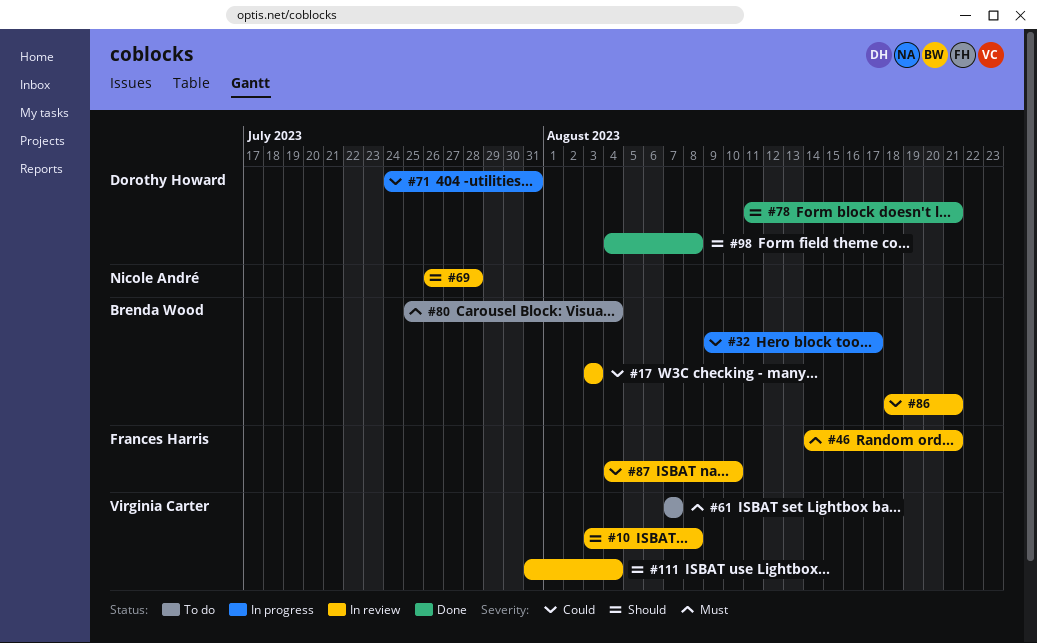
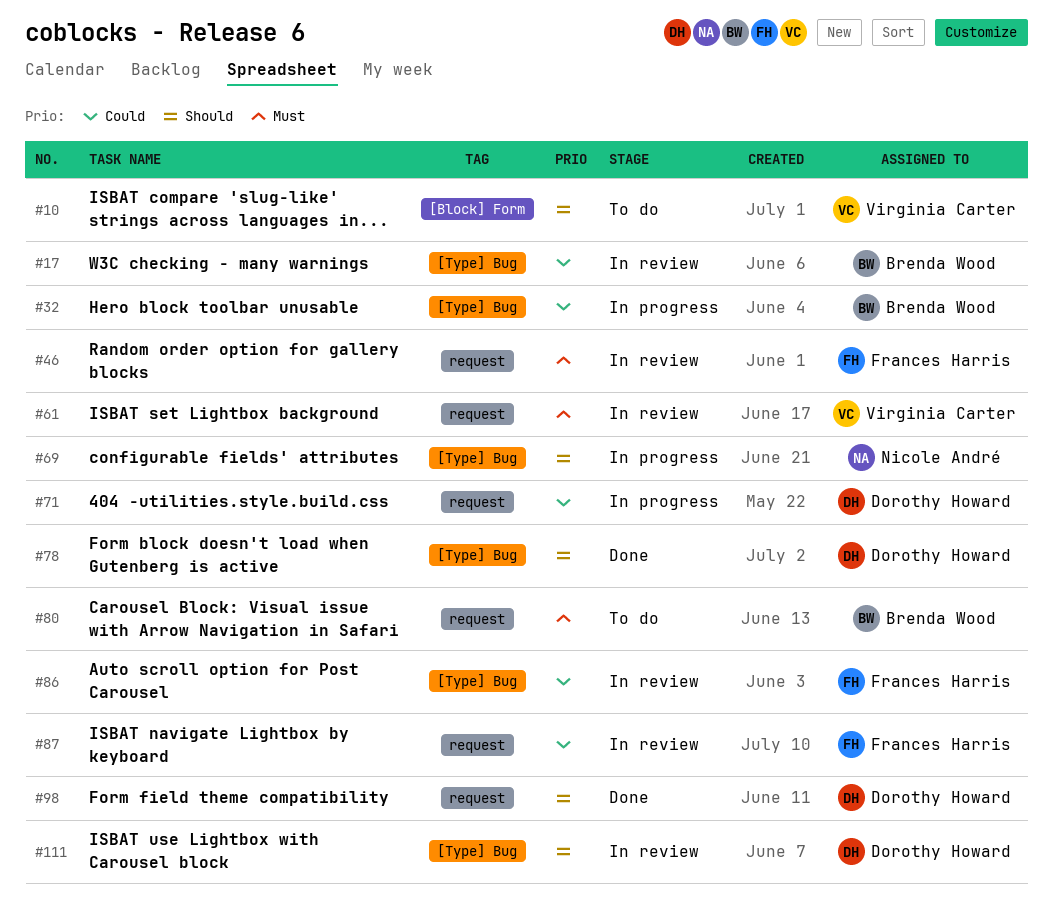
#10, status: In review -> To do
#61, status: To do -> In review
#69, status: In review -> In progress
#86, owner: Brenda Wood -> Frances Harris
#111, owner: Virginia Carter -> Dorothy Howard

